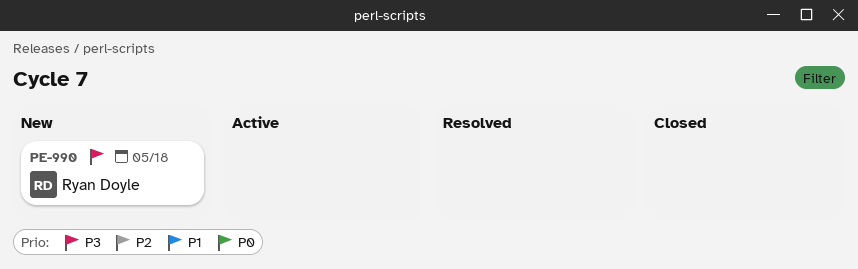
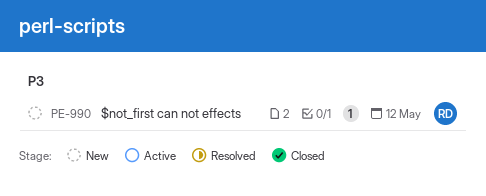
PE-990, due: May 18 -> May 12

